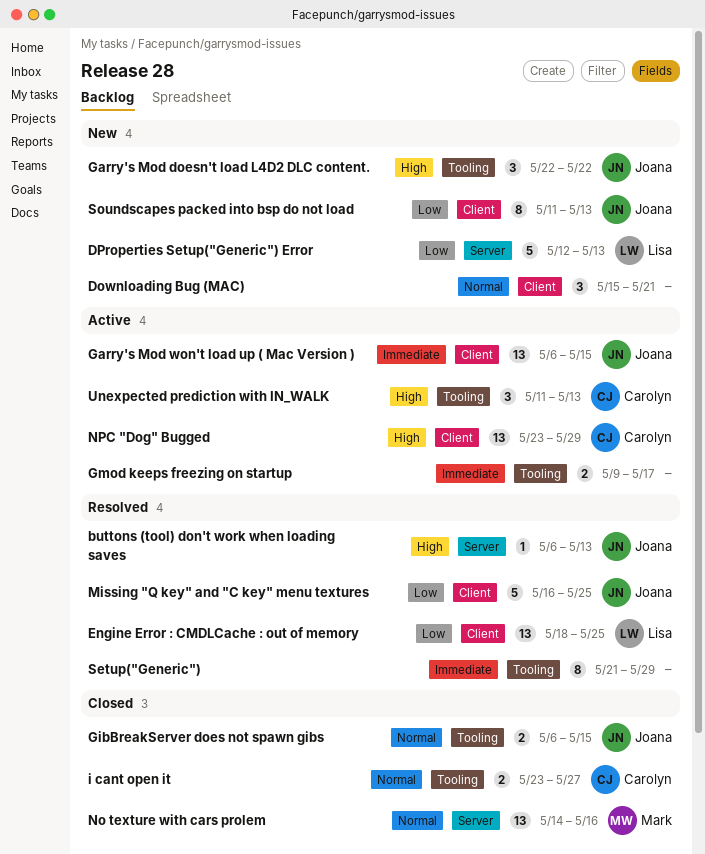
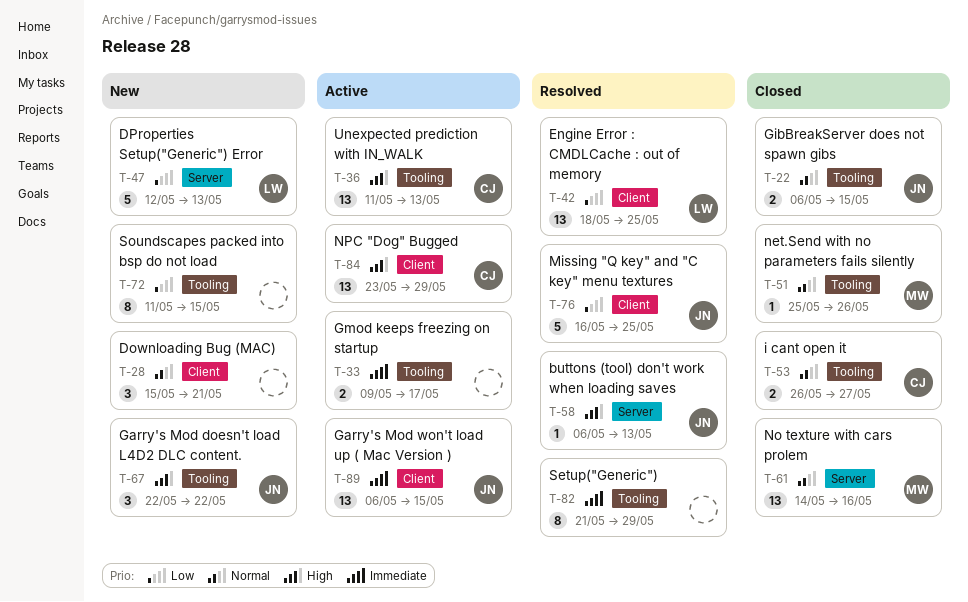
i cant open it, start: May 23 -> May 26
net.Send with no parameters fails silently: none -> present
Soundscapes packed into bsp do not load, owner: Joana -> none
Soundscapes packed into bsp do not load, label: Client -> Tooling
Soundscapes packed into bsp do not load, due: May 13 -> May 15
Unexpected prediction with IN_WALK, estimate: 3 -> 13

